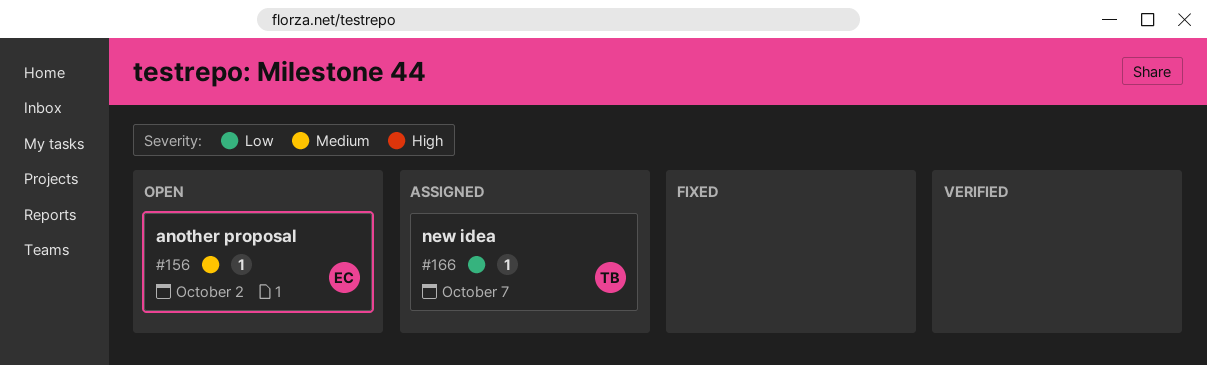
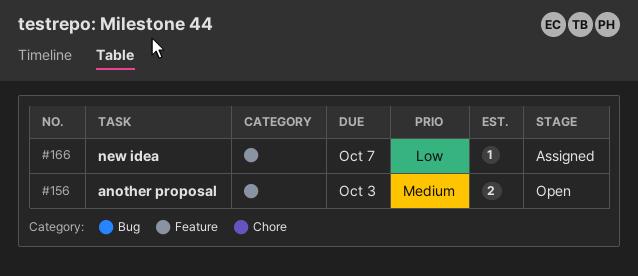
#156, estimate: 1 -> 2
#156, due: Oct 2 -> Oct 3

